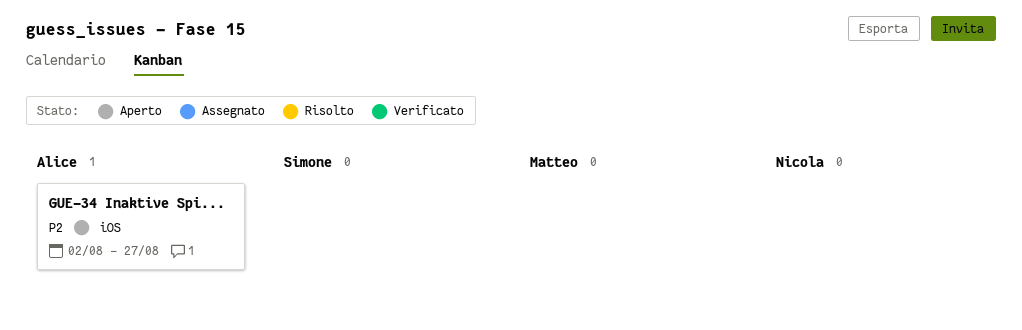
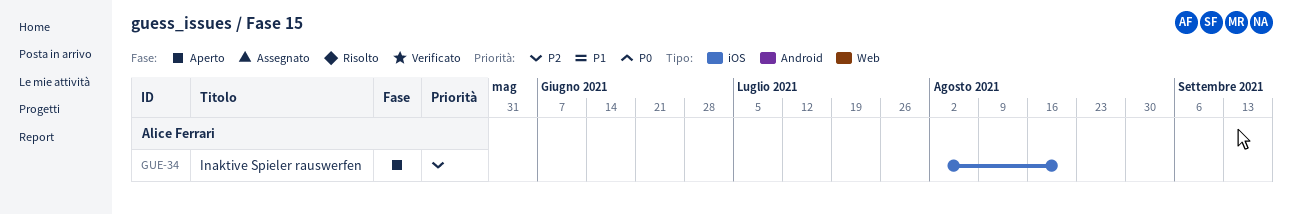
GUE-34, due: Aug 27 -> Aug 20

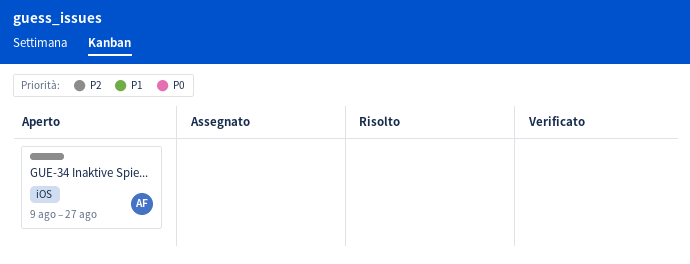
GUE-34, start: Aug 2 -> Aug 9
GUE-34, due: Aug 20 -> Aug 27

